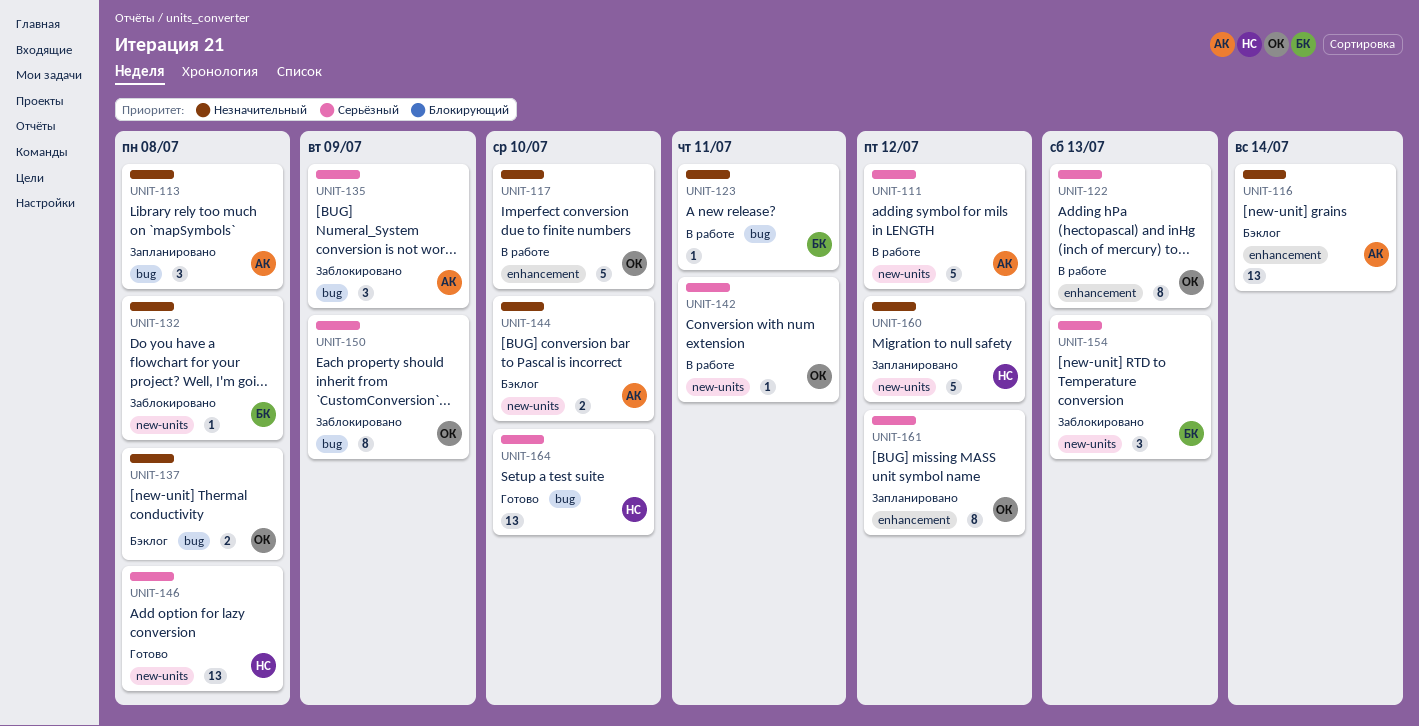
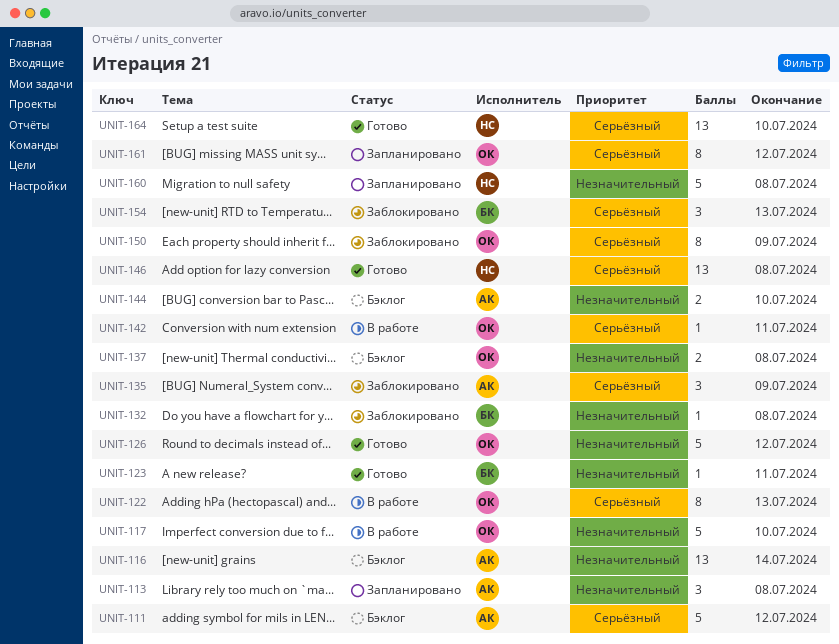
UNIT-111, status: В работе -> Бэклог
UNIT-123, status: В работе -> Готово
UNIT-126: none -> present
UNIT-160, due: Jul 12 -> Jul 8

